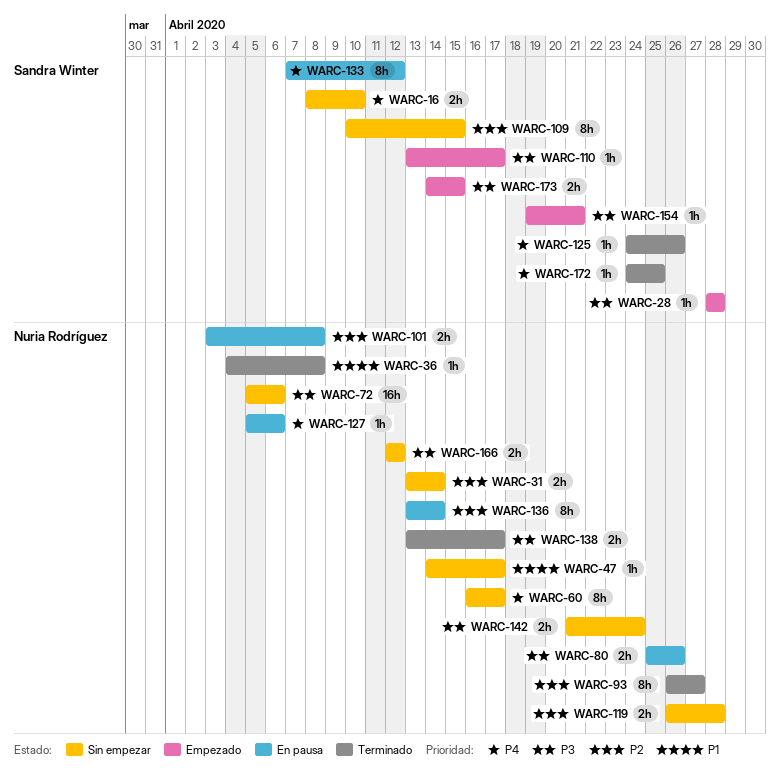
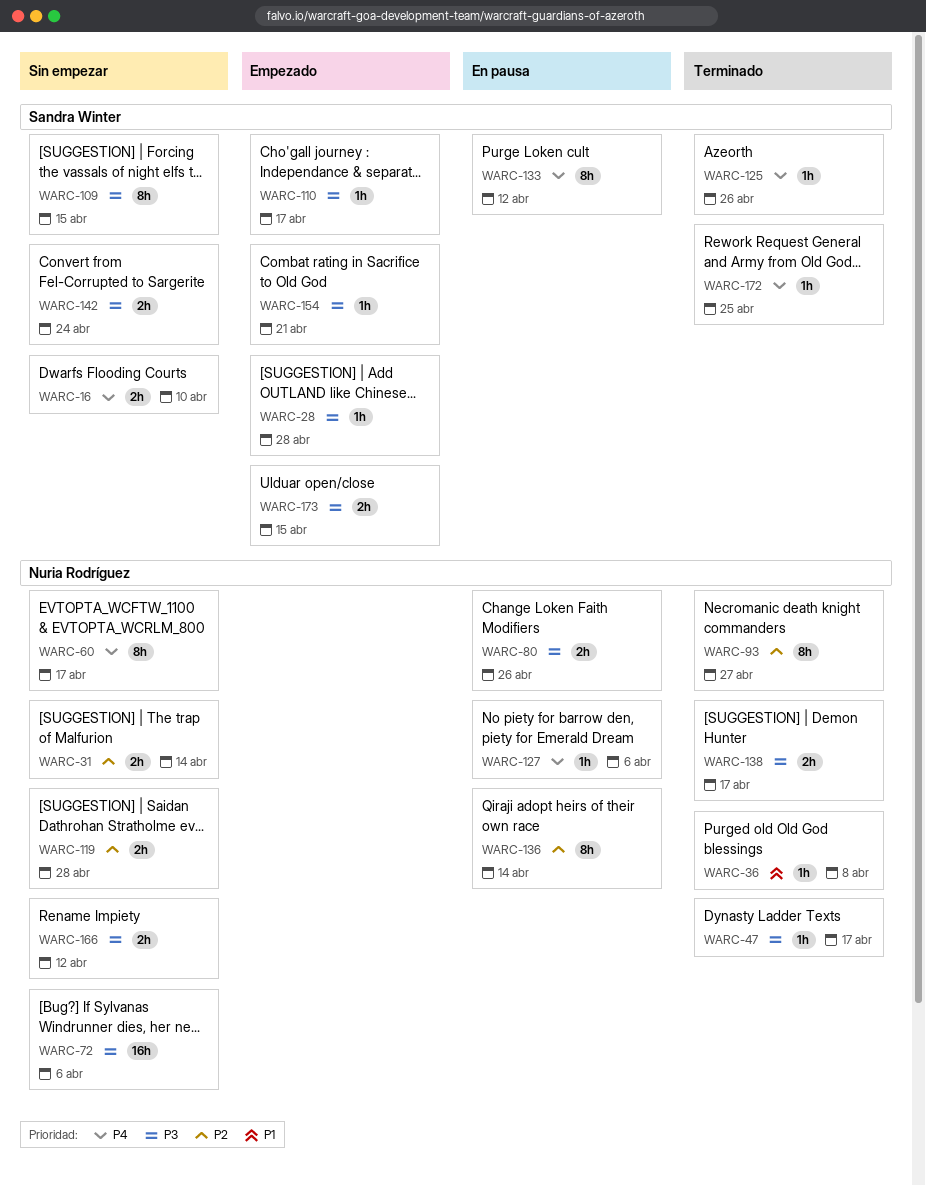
WARC-47, status: Sin empezar -> Terminado
WARC-47, priority: P1 -> P3
WARC-101: present -> none
WARC-109, priority: P2 -> P3
WARC-142, owner: Nuria Rodríguez -> Sandra Winter

